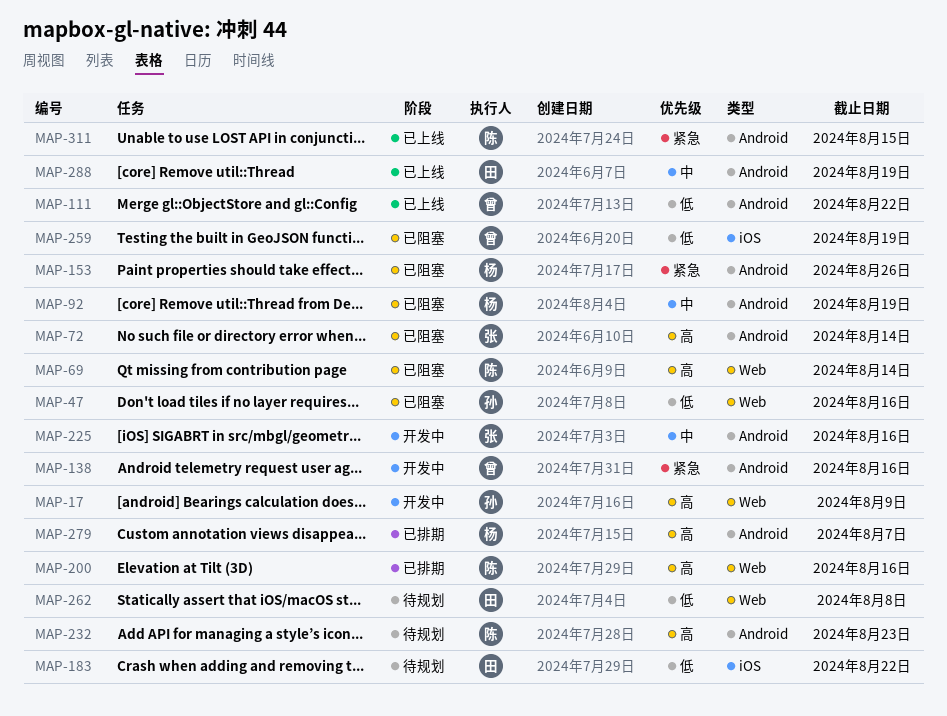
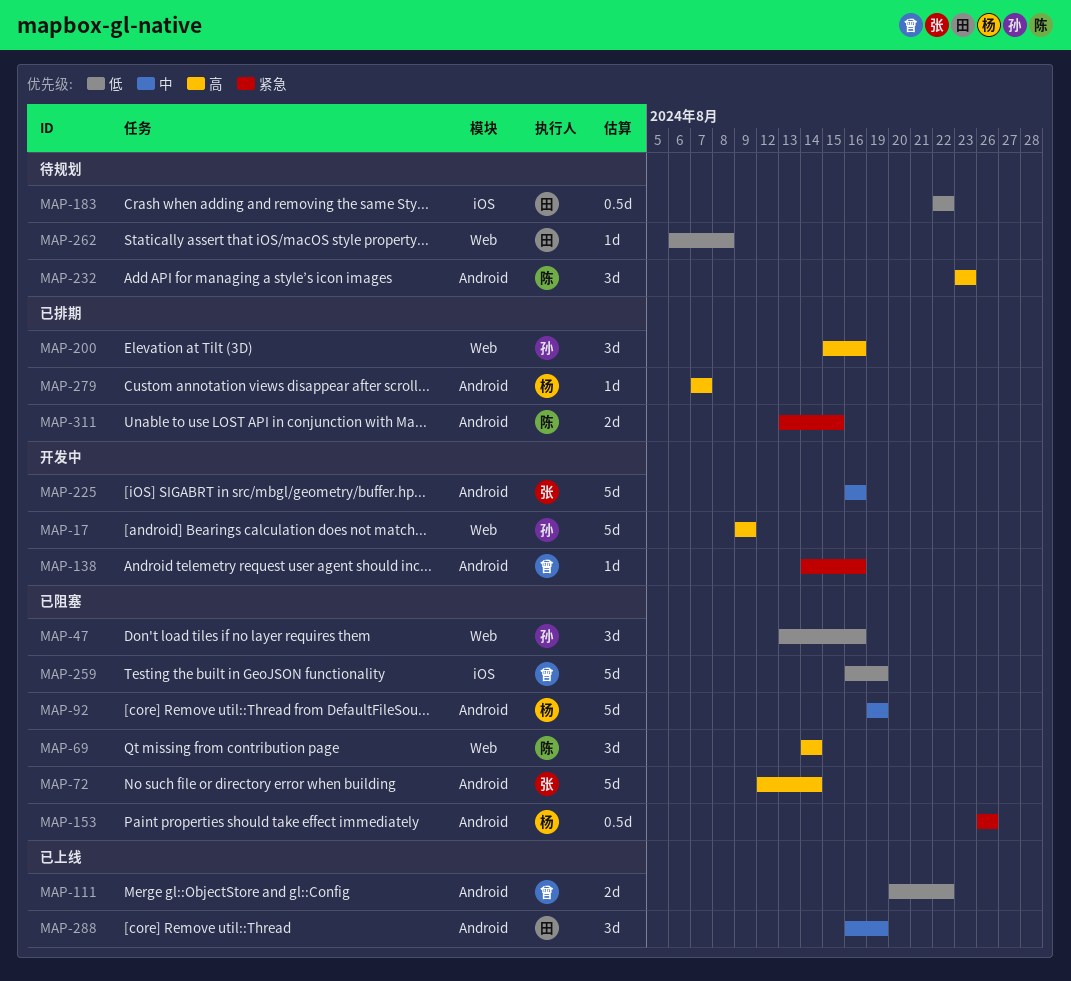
MAP-200, owner: 陈 -> 孙
MAP-311, status: 已上线 -> 已排期

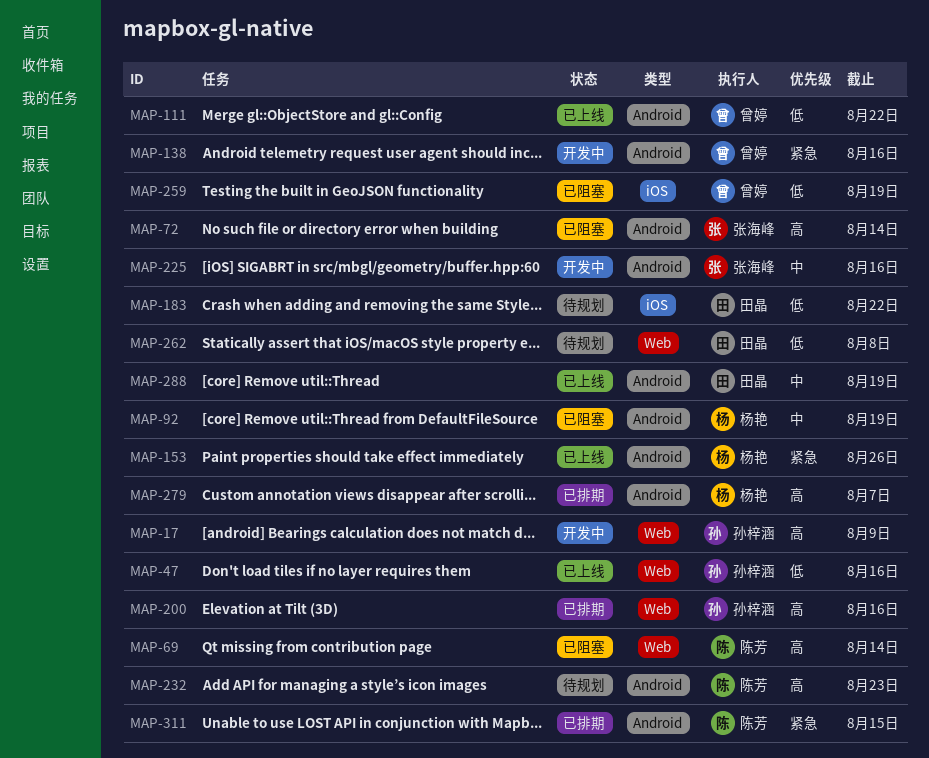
MAP-47, status: 已阻塞 -> 已上线
MAP-153, status: 已阻塞 -> 已上线

